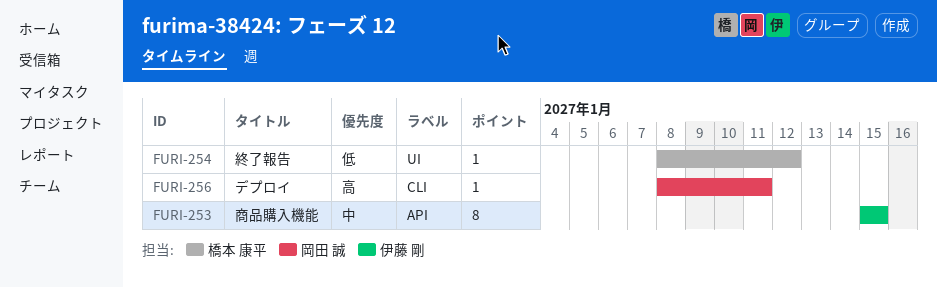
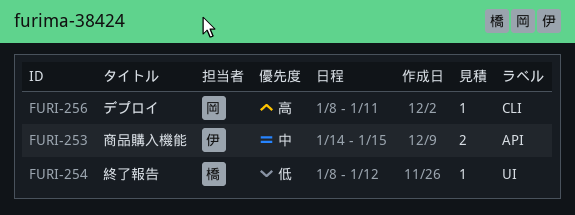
FURI-253, estimate: 8 -> 2
FURI-253, start: Jan 15 -> Jan 14

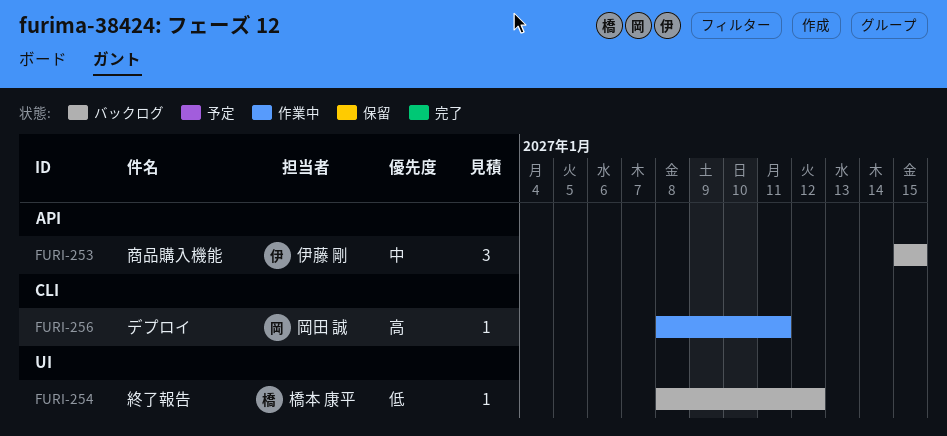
FURI-253, estimate: 2 -> 3
FURI-253, start: Jan 14 -> Jan 15

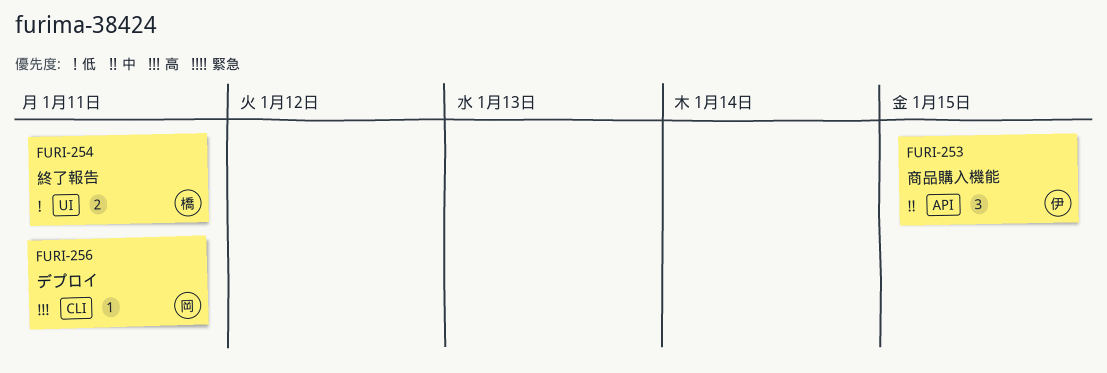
FURI-254, estimate: 1 -> 2
FURI-254, due: Jan 12 -> Jan 11

